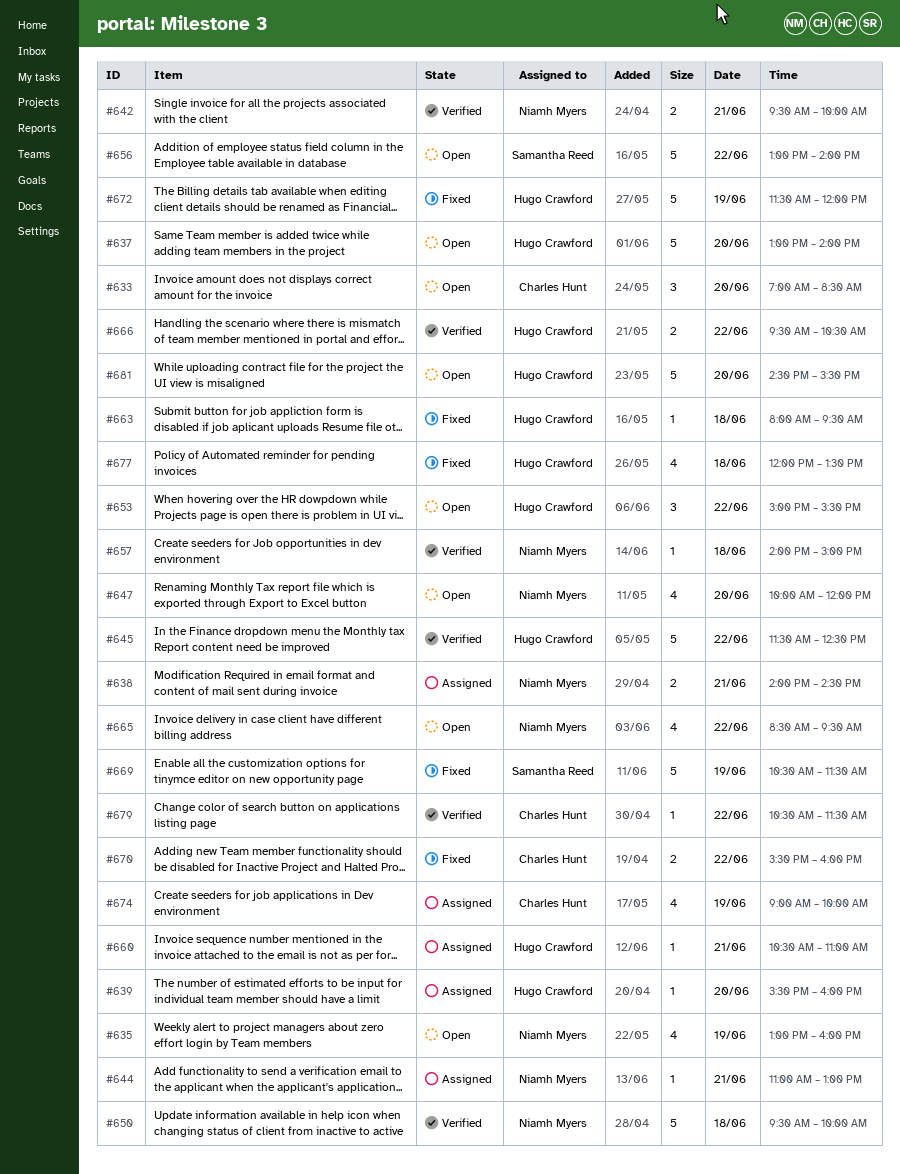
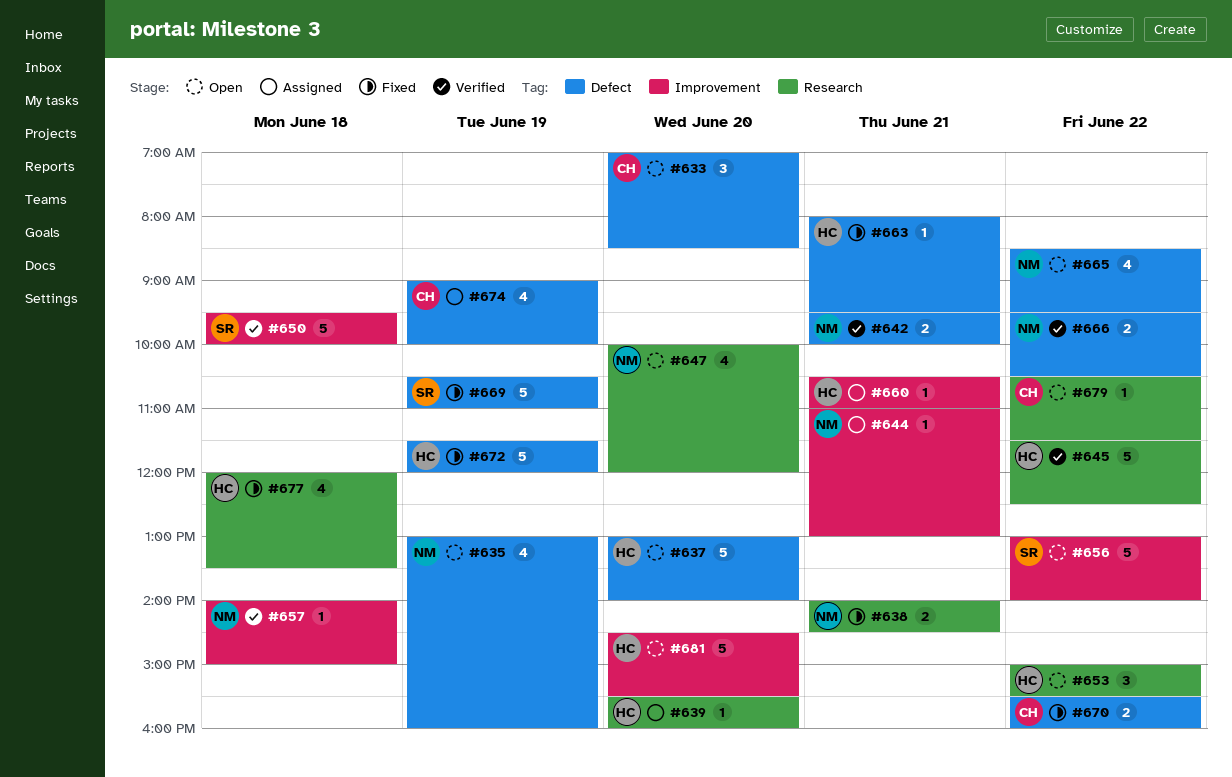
#638, status: Assigned -> Fixed
#650, owner: Niamh Myers -> Samantha Reed
#663, day: Jun 18 -> Jun 21
#666, owner: Hugo Crawford -> Niamh Myers
#669, ends: 11:30 -> 11:00
#679, status: Verified -> Open

